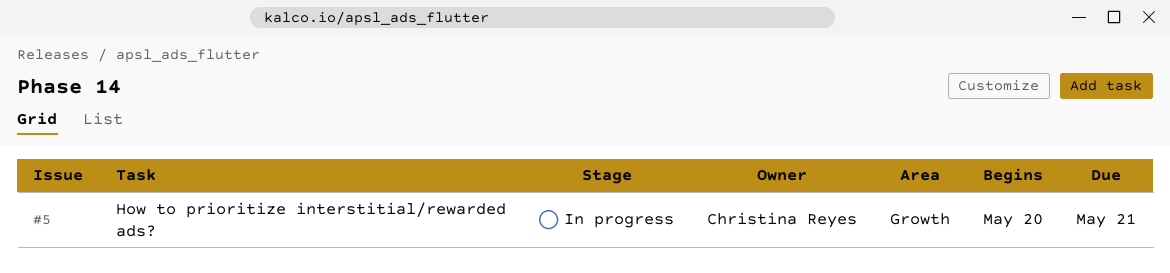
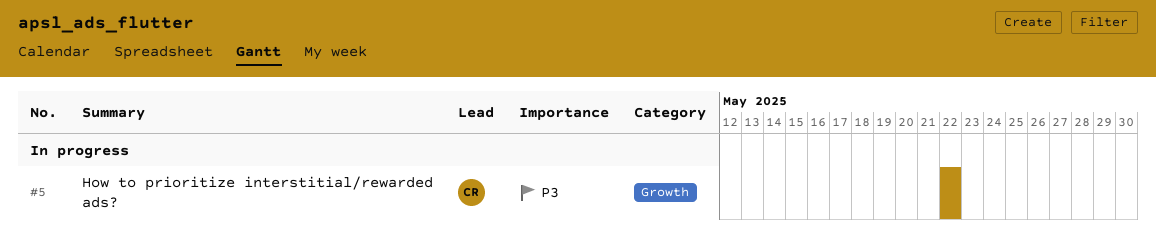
#5, start: May 20 -> May 22
#5, due: May 21 -> May 22

